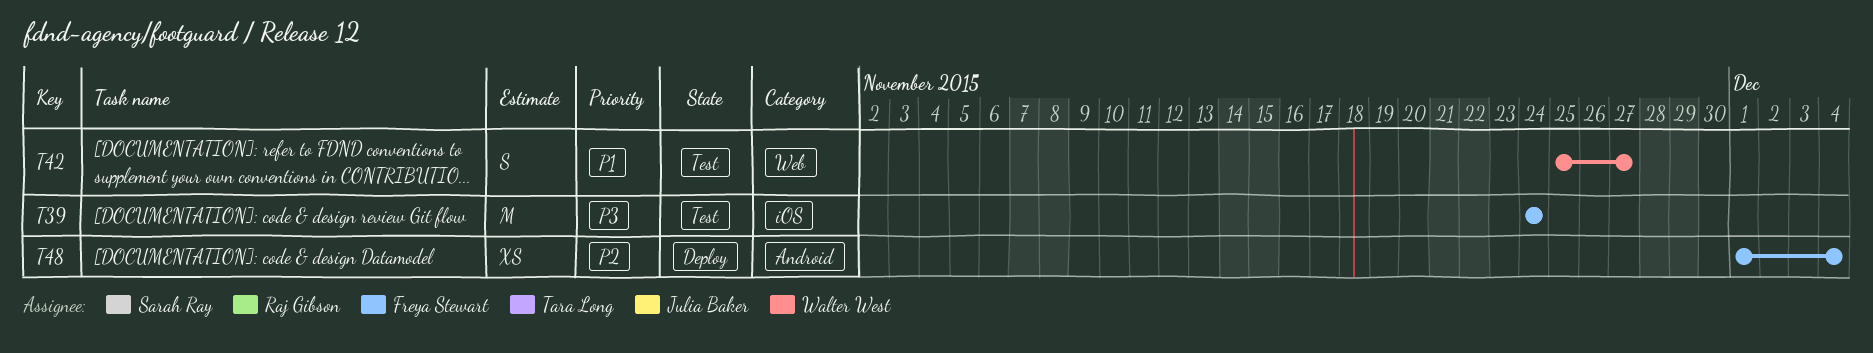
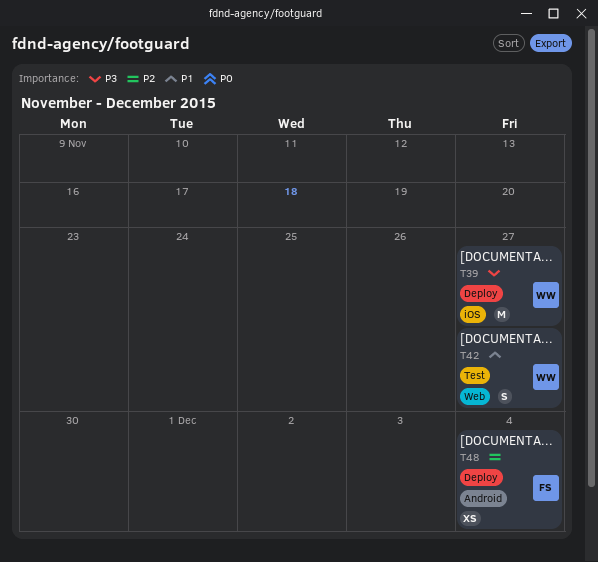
T39, status: Test -> Deploy
T39, owner: Freya Stewart -> Walter West
T39, due: Nov 24 -> Nov 27

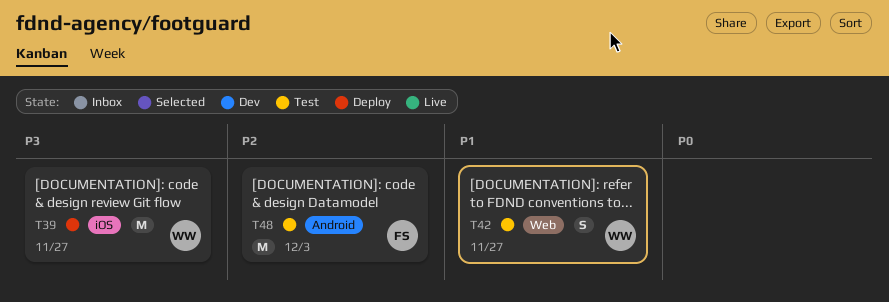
T48, status: Deploy -> Test
T48, estimate: XS -> M
T48, due: Dec 4 -> Dec 3

